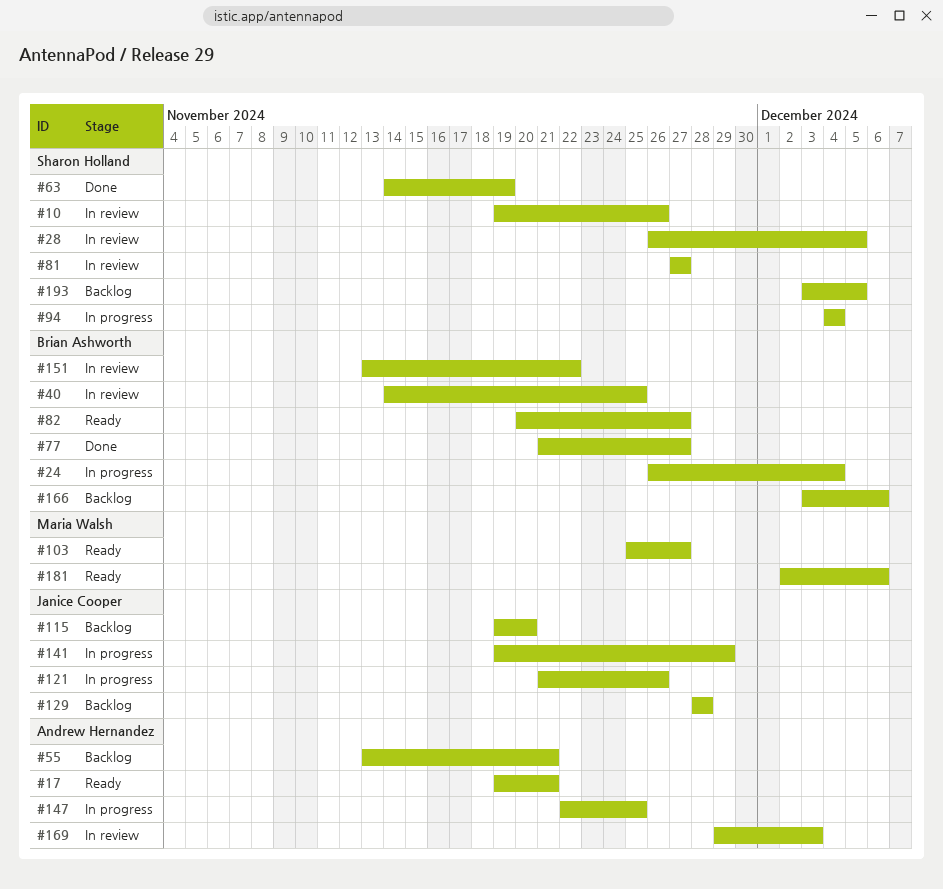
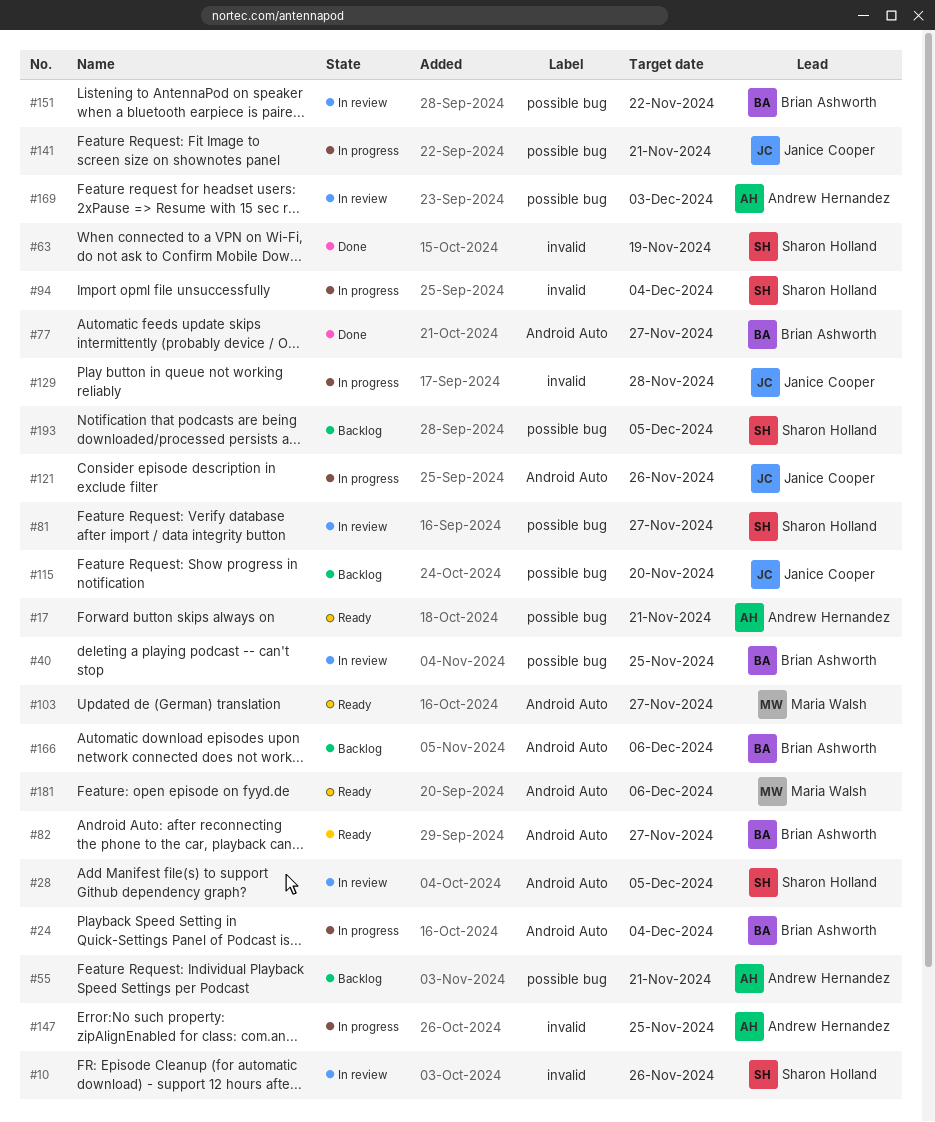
#129, status: Backlog -> In progress
#141, due: Nov 29 -> Nov 21

